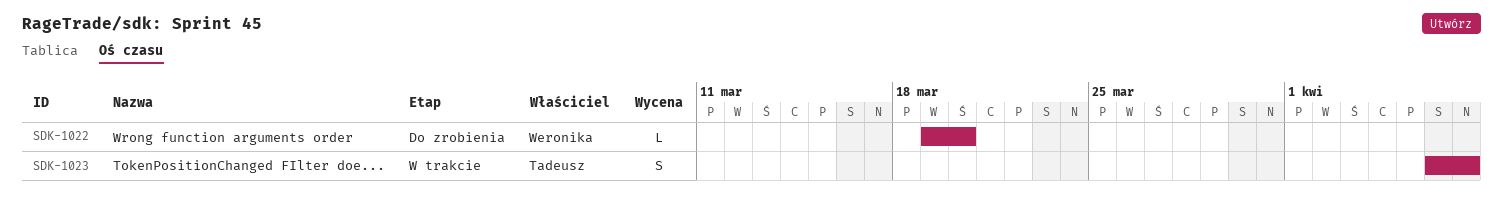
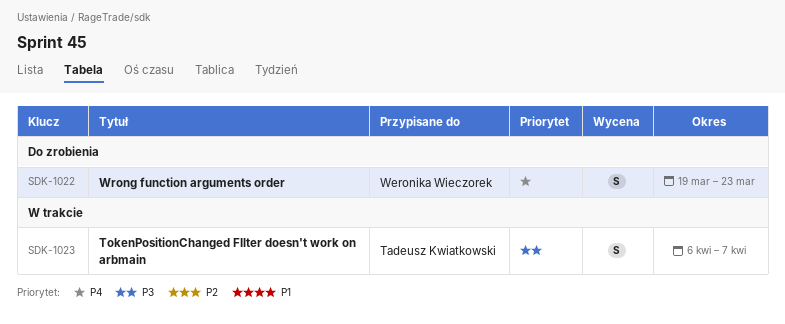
SDK-1022, estimate: L -> S
SDK-1022, due: Mar 20 -> Mar 23

